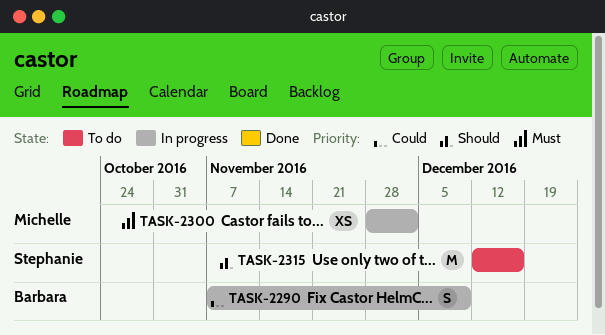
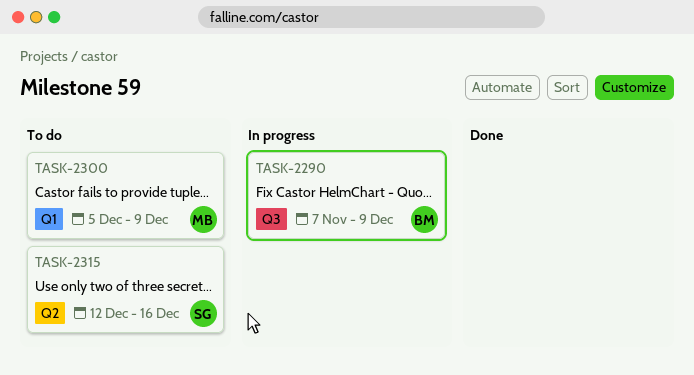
TASK-2300, status: In progress -> To do
TASK-2300, start: Nov 28 -> Dec 5
TASK-2300, due: Dec 2 -> Dec 9

